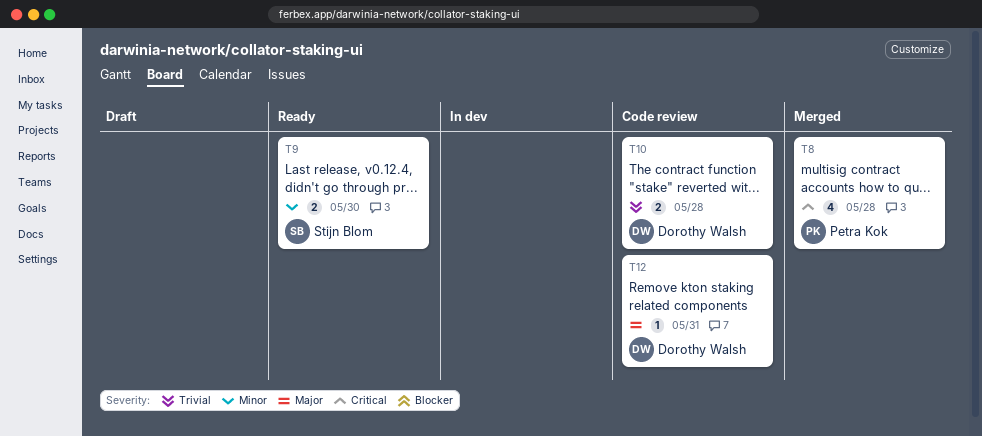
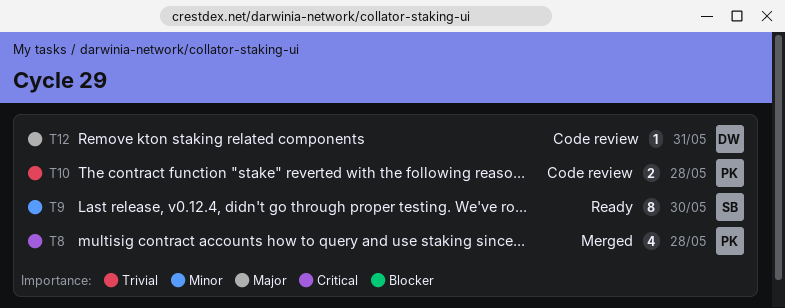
T9, estimate: 2 -> 8
T10, owner: Dorothy Walsh -> Petra Kok

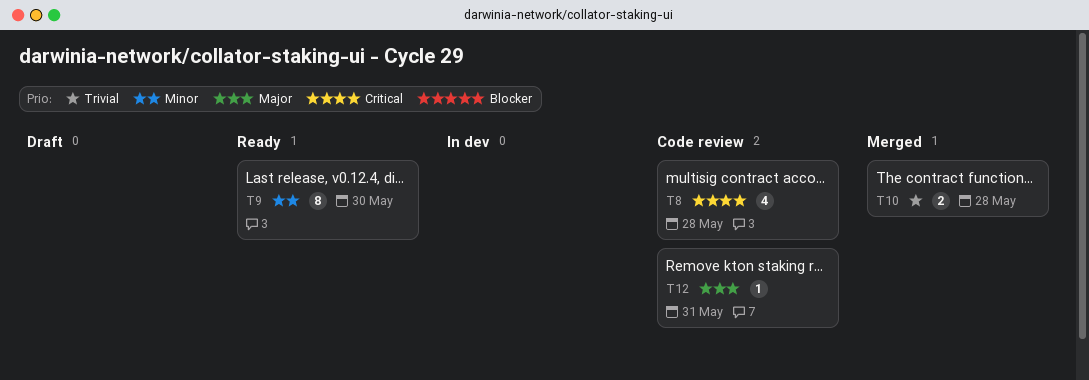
T8, status: Merged -> Code review
T10, status: Code review -> Merged

